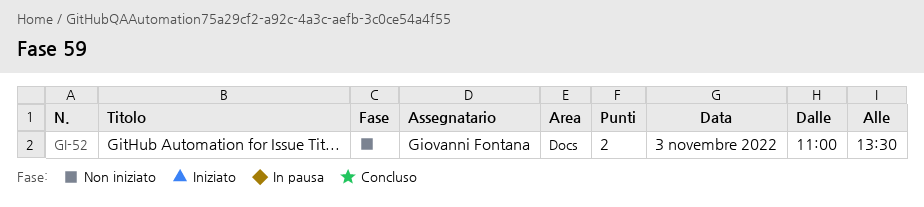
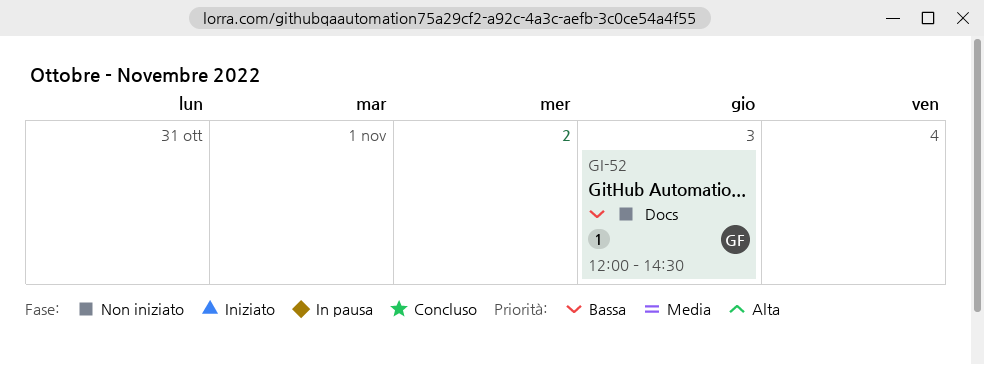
GI-52, estimate: 2 -> 1
GI-52, begins: 11:00 -> 12:00
GI-52, ends: 13:30 -> 14:30

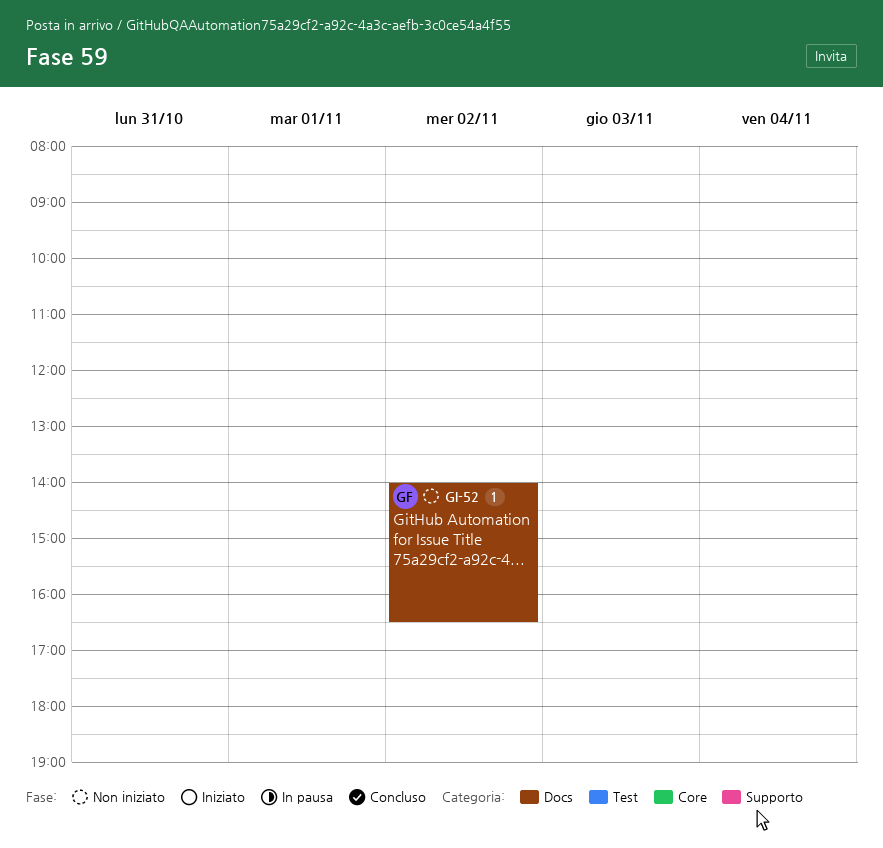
GI-52, day: Nov 3 -> Nov 2
GI-52, begins: 12:00 -> 14:00
GI-52, ends: 14:30 -> 16:30

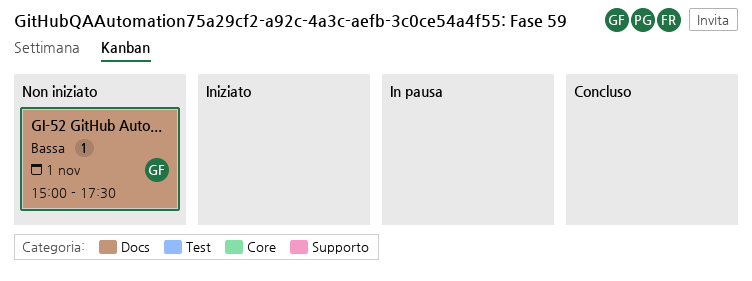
GI-52, day: Nov 2 -> Nov 1
GI-52, begins: 14:00 -> 15:00
GI-52, ends: 16:30 -> 17:30

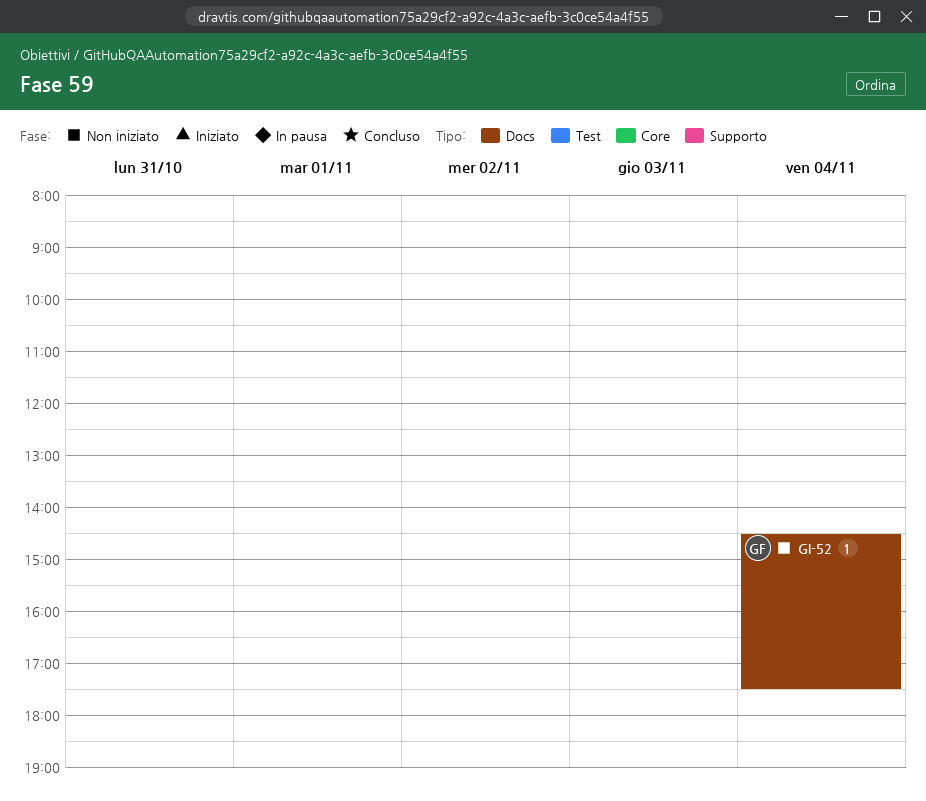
GI-52, day: Nov 1 -> Nov 4
GI-52, begins: 15:00 -> 14:30

